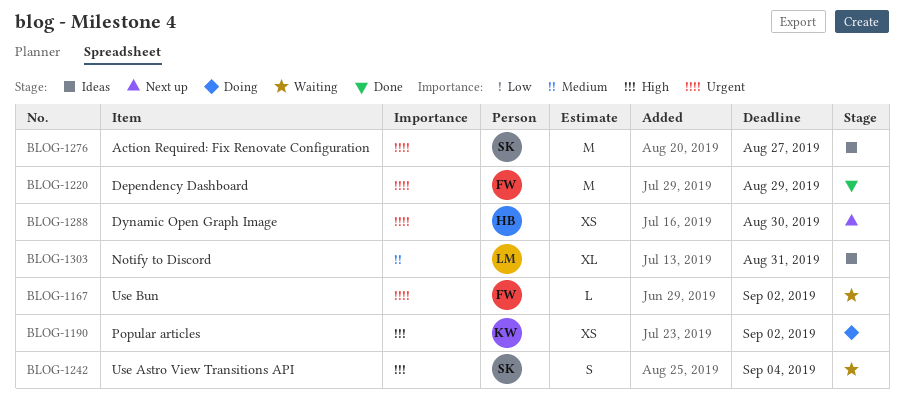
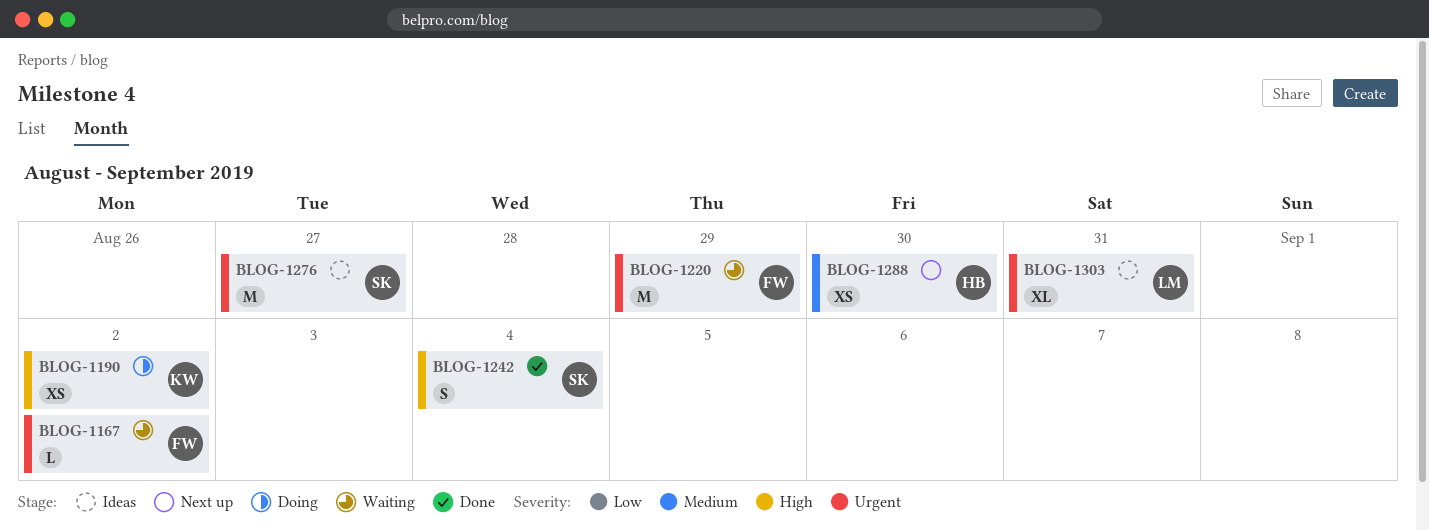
BLOG-1220, status: Done -> Waiting
BLOG-1242, status: Waiting -> Done
BLOG-1288, priority: Urgent -> Medium
BLOG-1303, priority: Medium -> Urgent

